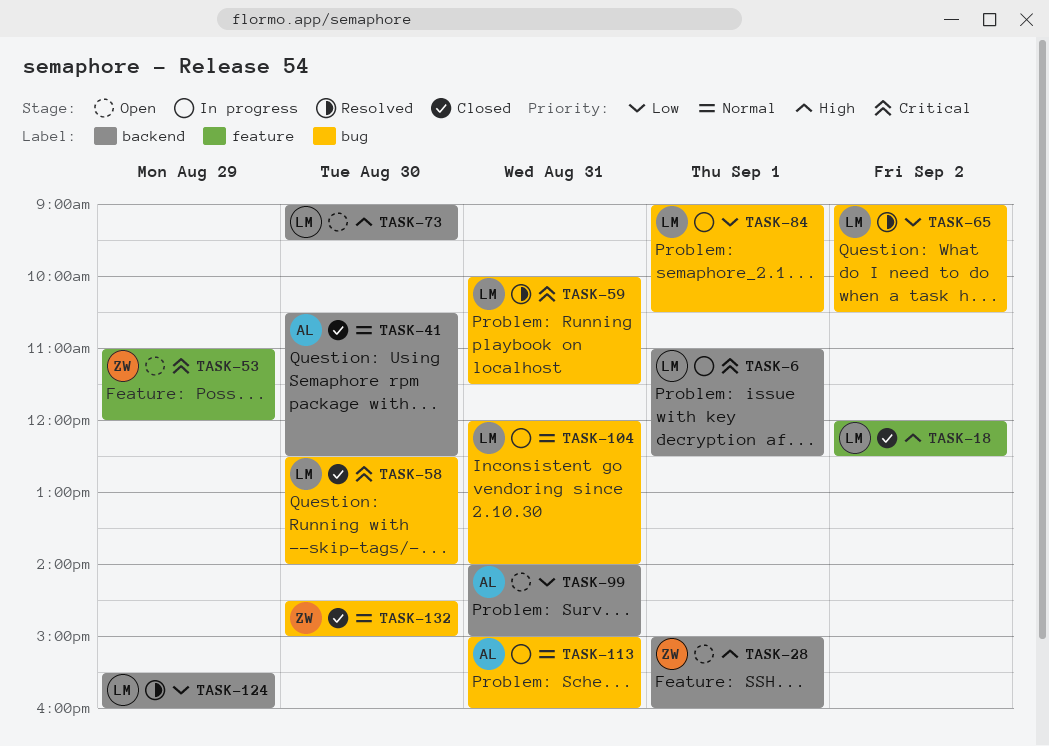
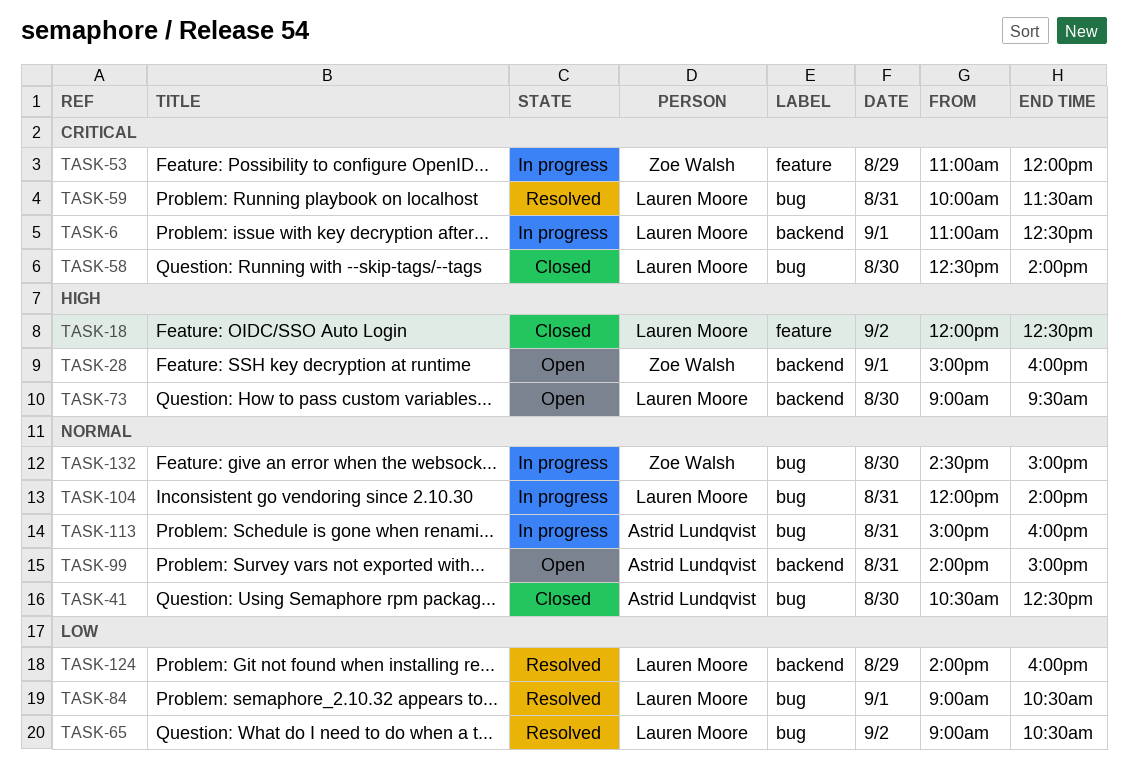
TASK-41, label: backend -> bug
TASK-53, status: Open -> In progress
TASK-84, status: In progress -> Resolved
TASK-99, priority: Low -> Normal
TASK-124, begins: 15:30 -> 14:00
TASK-132, status: Closed -> In progress

